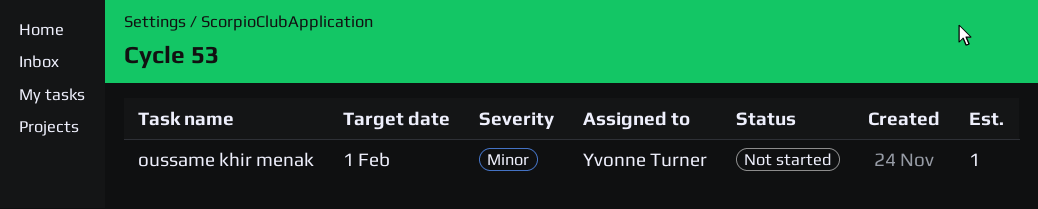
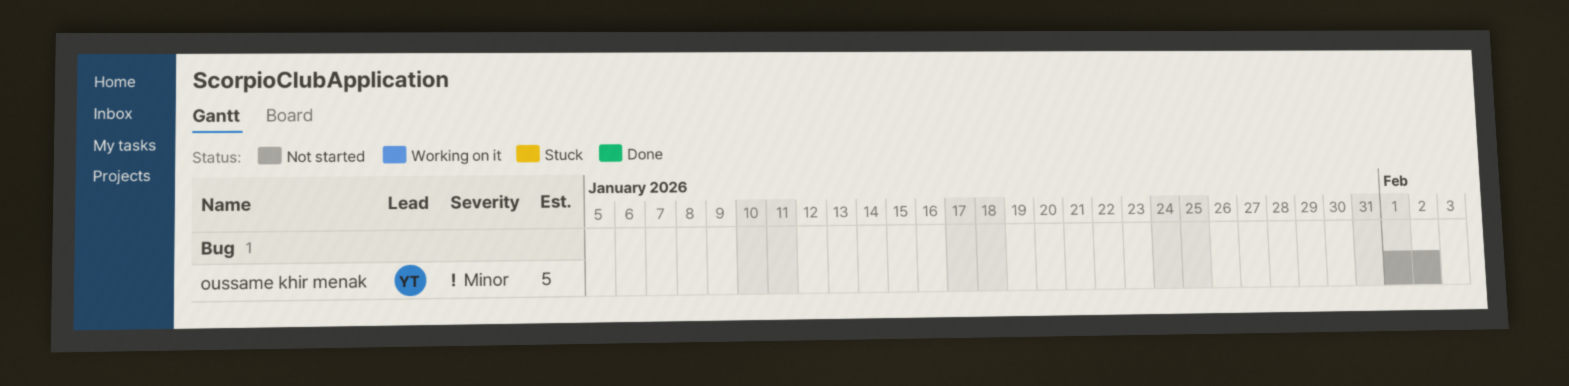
oussame khir menak, estimate: 1 -> 5
oussame khir menak, due: Feb 1 -> Feb 2

